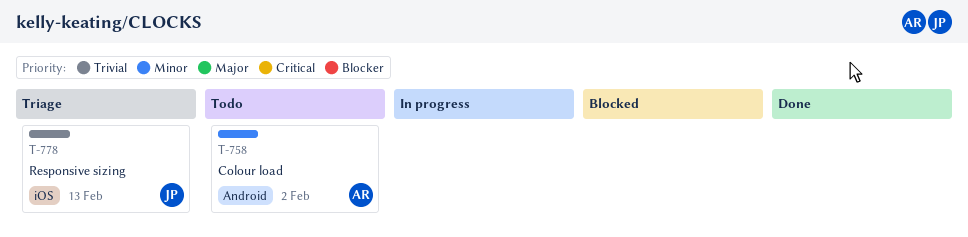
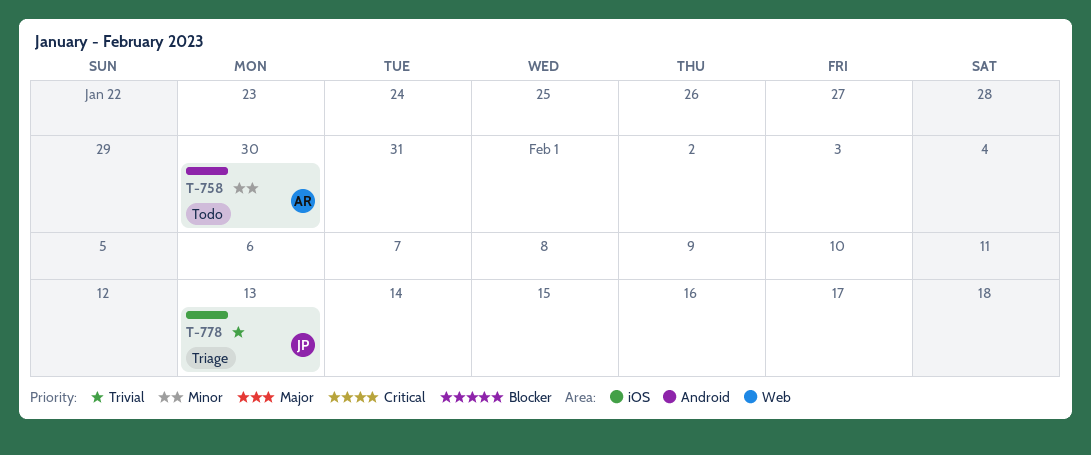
T-758, due: Feb 2 -> Jan 30

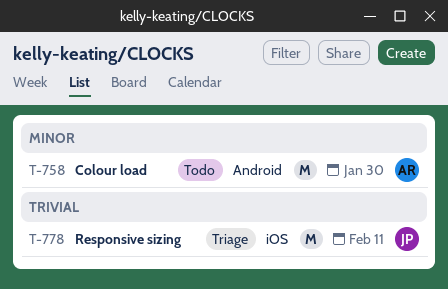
T-778, due: Feb 13 -> Feb 11

